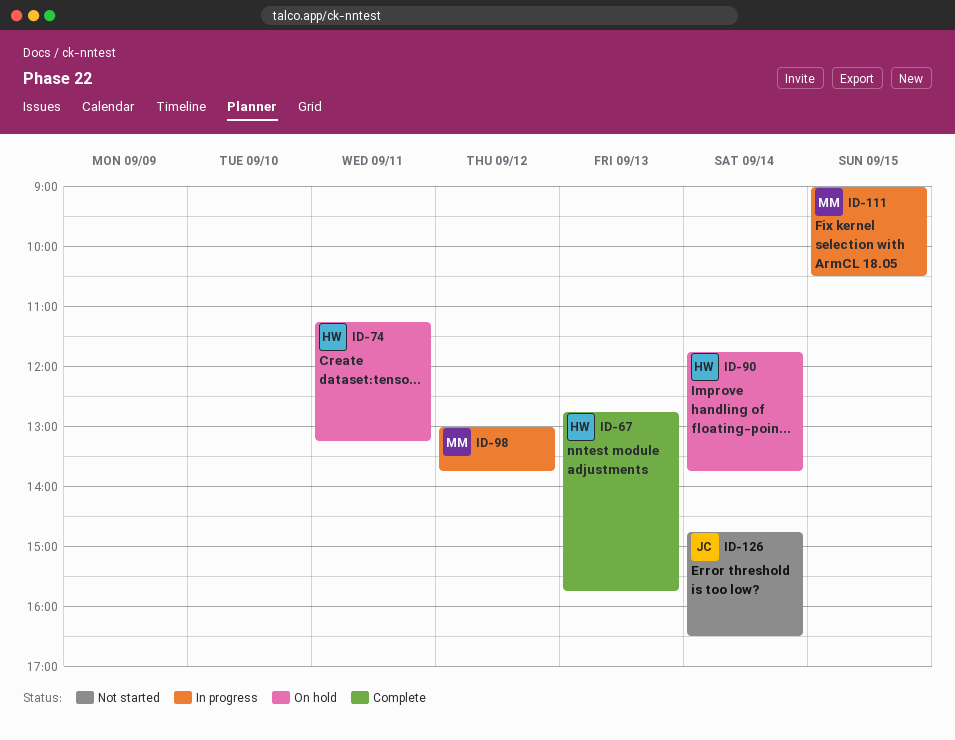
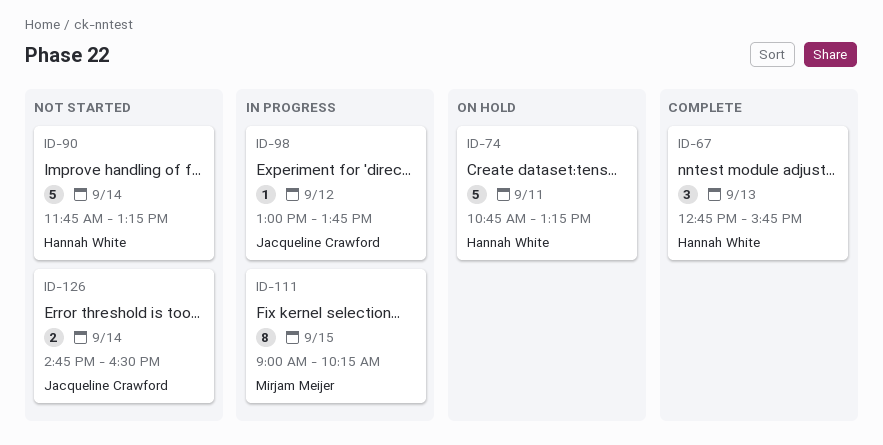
ID-74, begins: 11:15 -> 10:45
ID-90, status: On hold -> Not started
ID-90, ends: 13:45 -> 13:15
ID-98, owner: Mirjam Meijer -> Jacqueline Crawford
ID-111, ends: 10:30 -> 10:15

